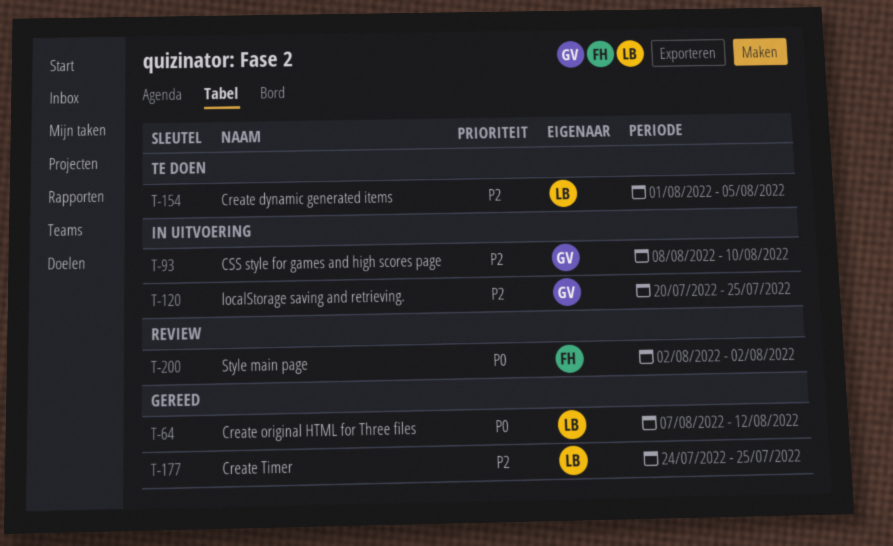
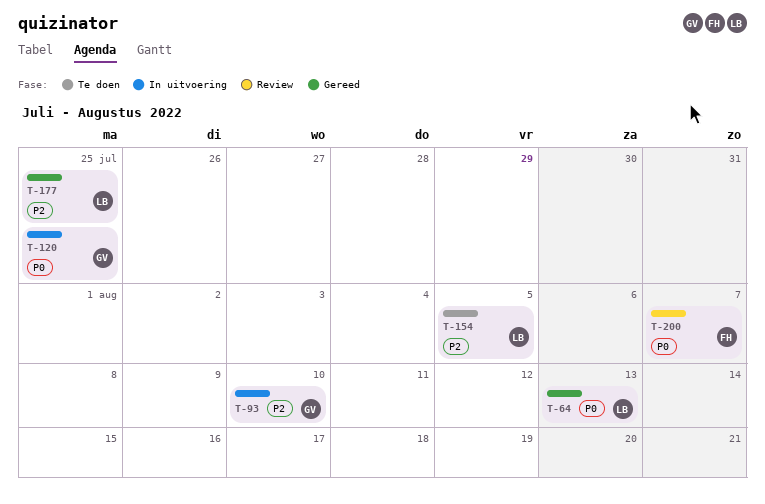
T-64, due: Aug 12 -> Aug 13
T-120, priority: P2 -> P0
T-200, due: Aug 2 -> Aug 7

